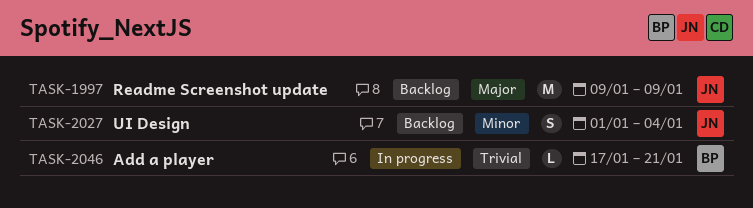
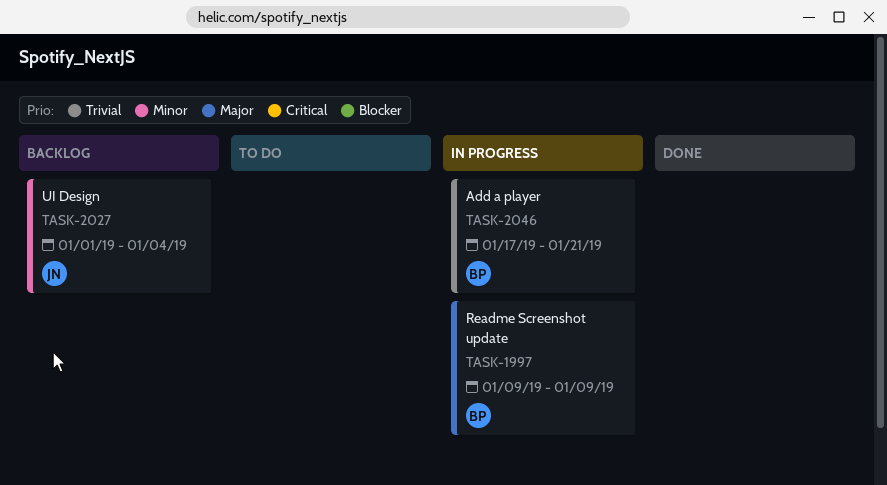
TASK-1997, status: Backlog -> In progress
TASK-1997, owner: JN -> BP

